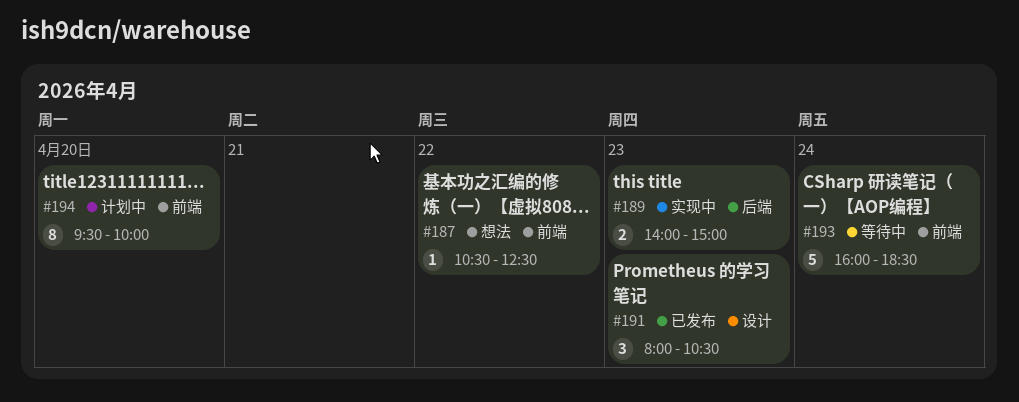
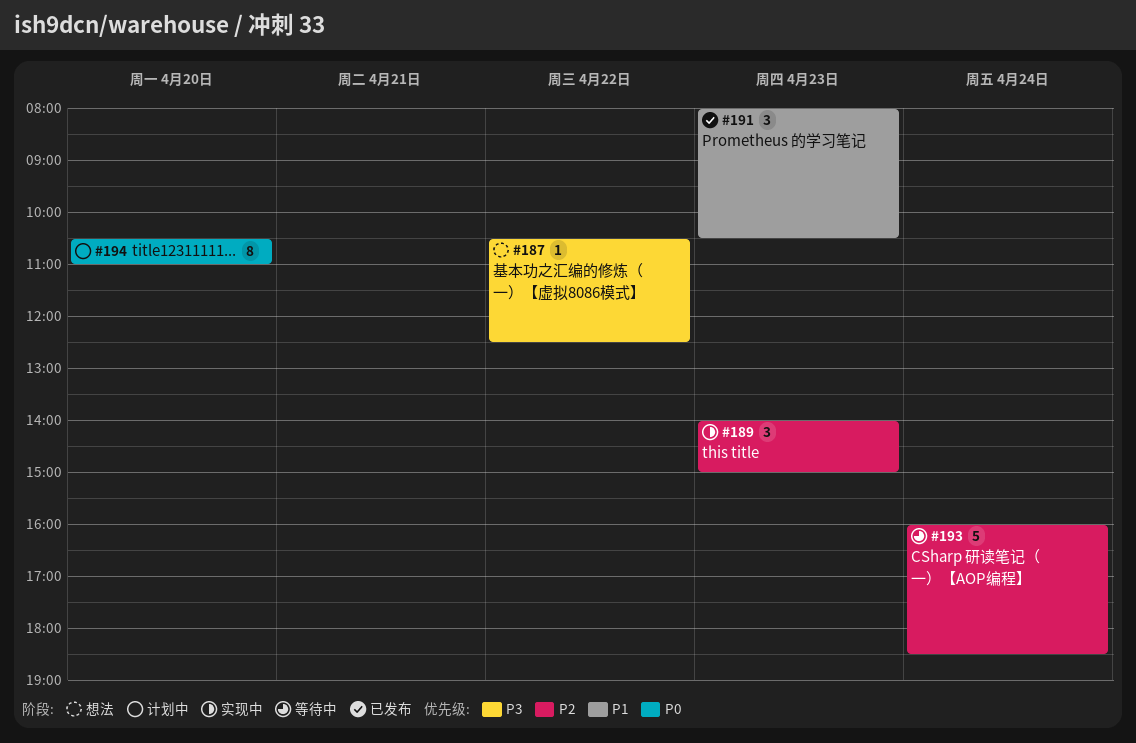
#189, estimate: 2 -> 3
#194, begins: 09:30 -> 10:30
#194, ends: 10:00 -> 11:00

